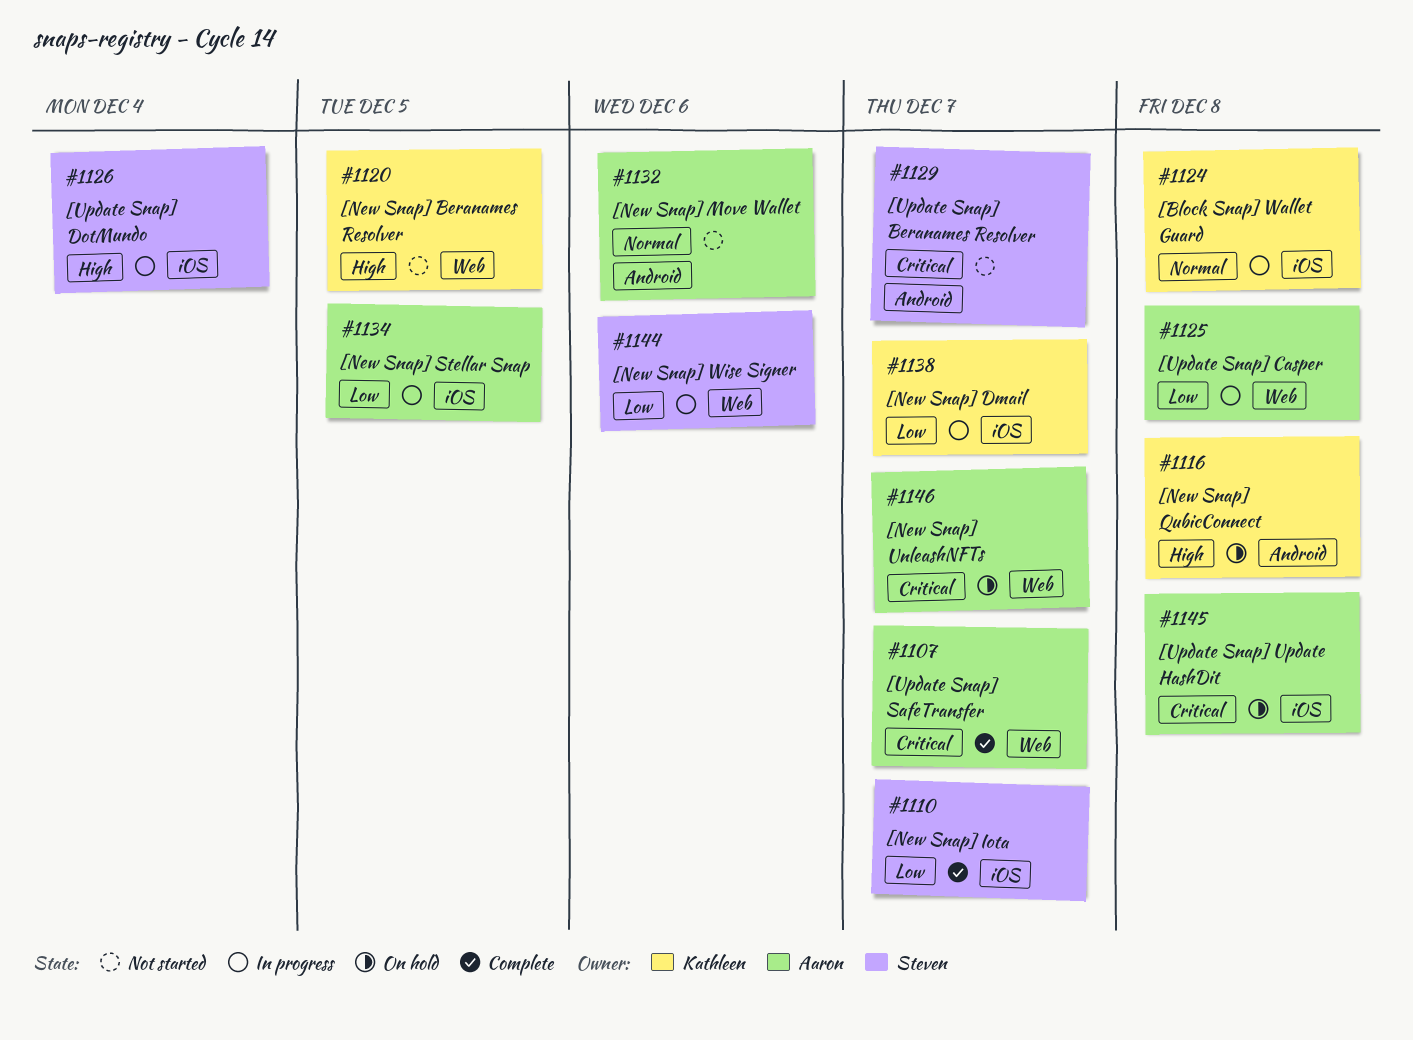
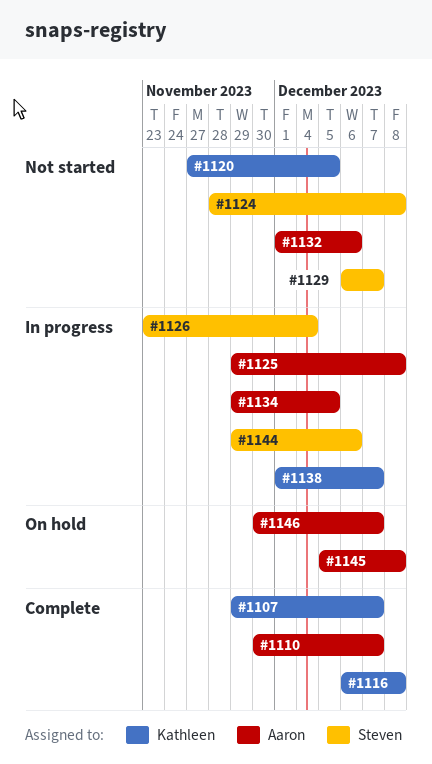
#1107, owner: Aaron -> Kathleen
#1110, owner: Steven -> Aaron
#1116, status: On hold -> Complete
#1124, status: In progress -> Not started
#1124, owner: Kathleen -> Steven

